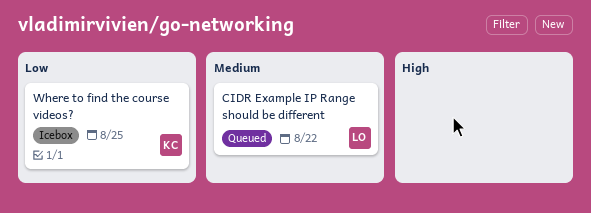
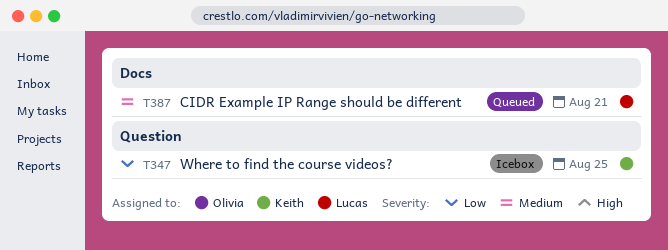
CIDR Example IP Range should be different, due: Aug 22 -> Aug 21

